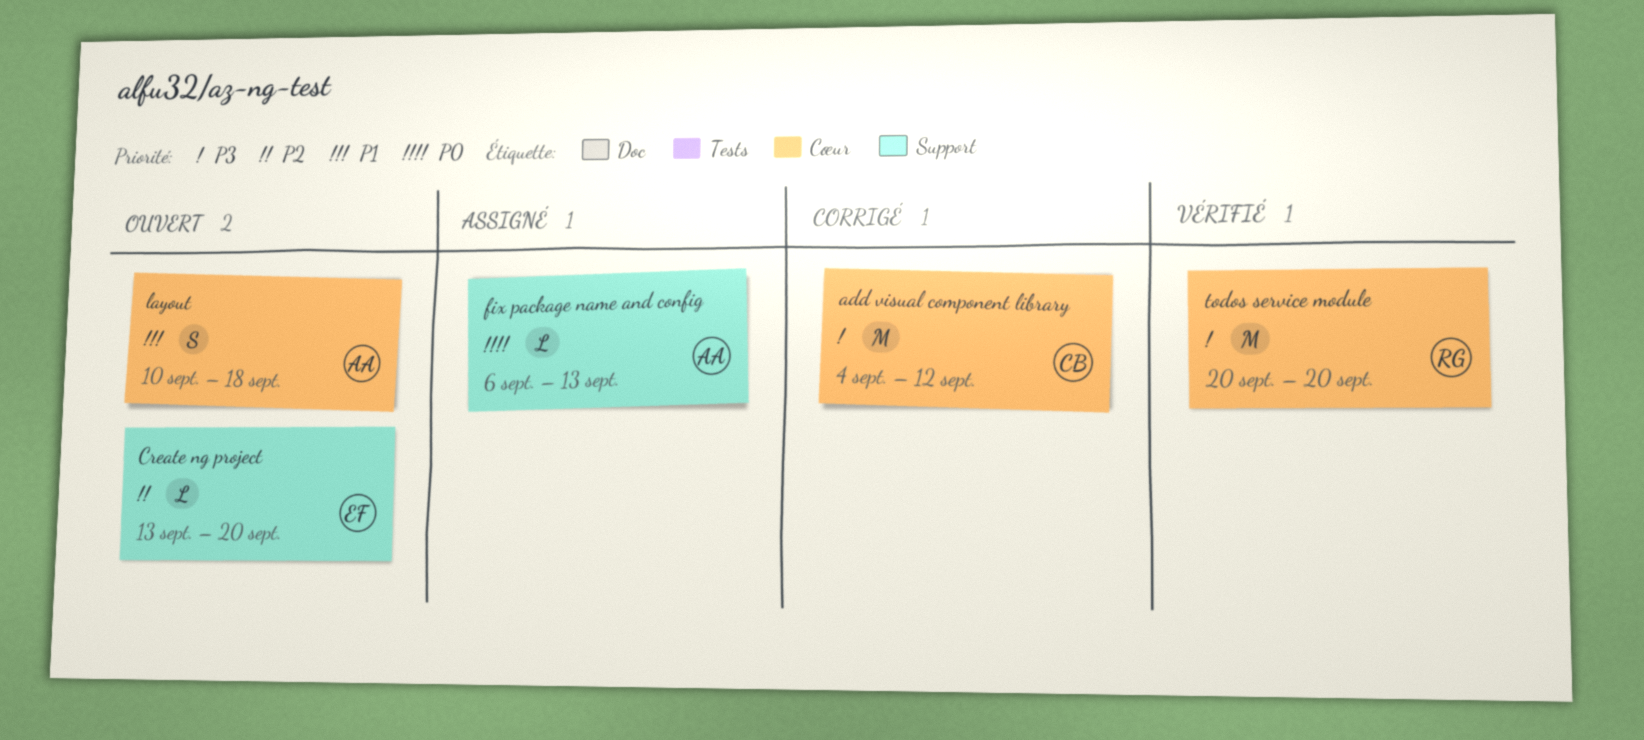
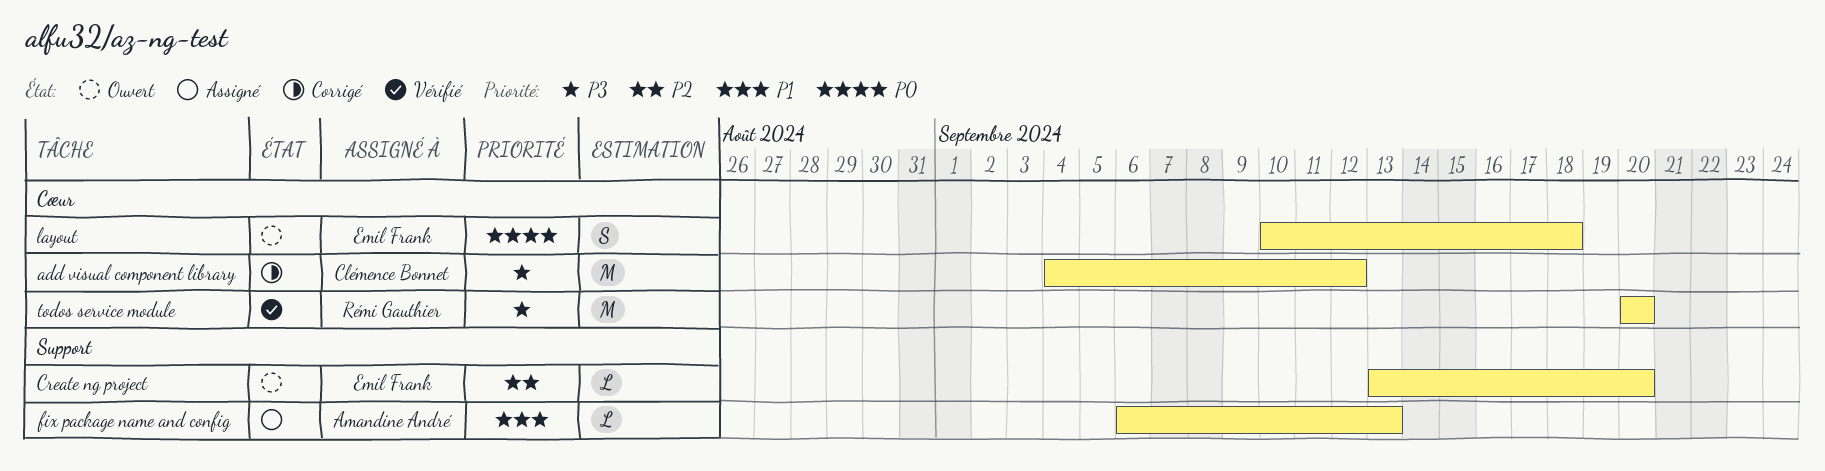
fix package name and config, priority: P0 -> P1
layout, owner: Amandine André -> Emil Frank
layout, priority: P1 -> P0

